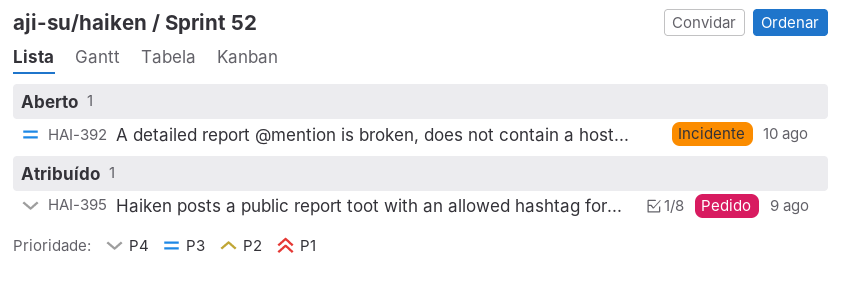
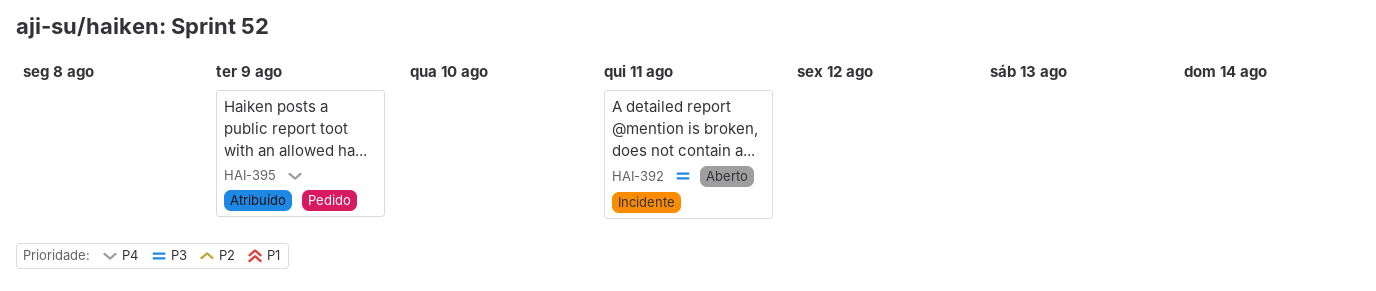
HAI-392, due: Aug 10 -> Aug 11

